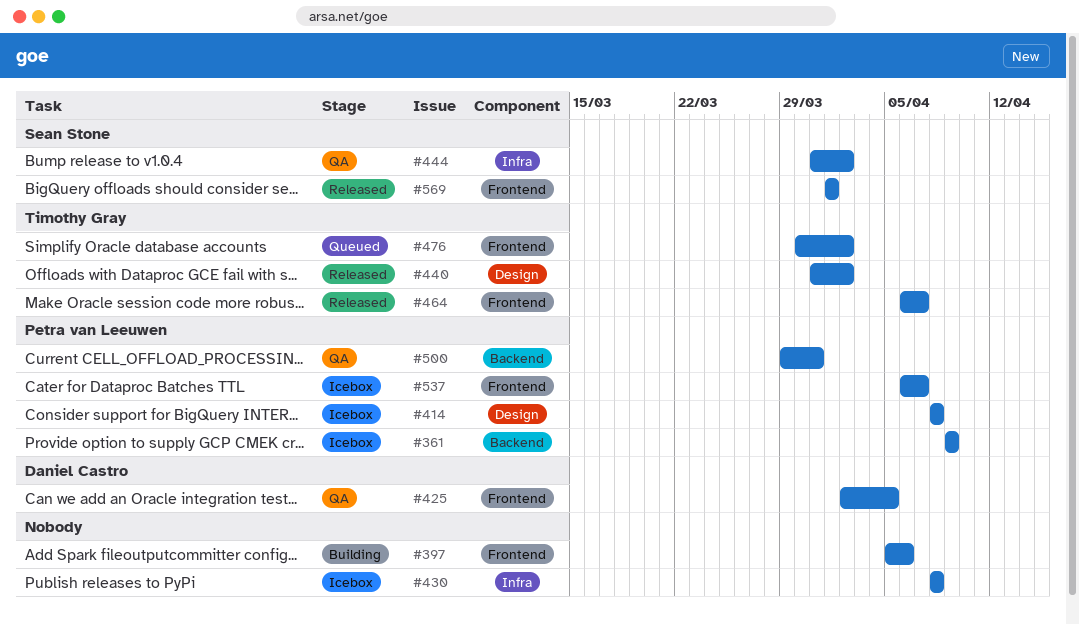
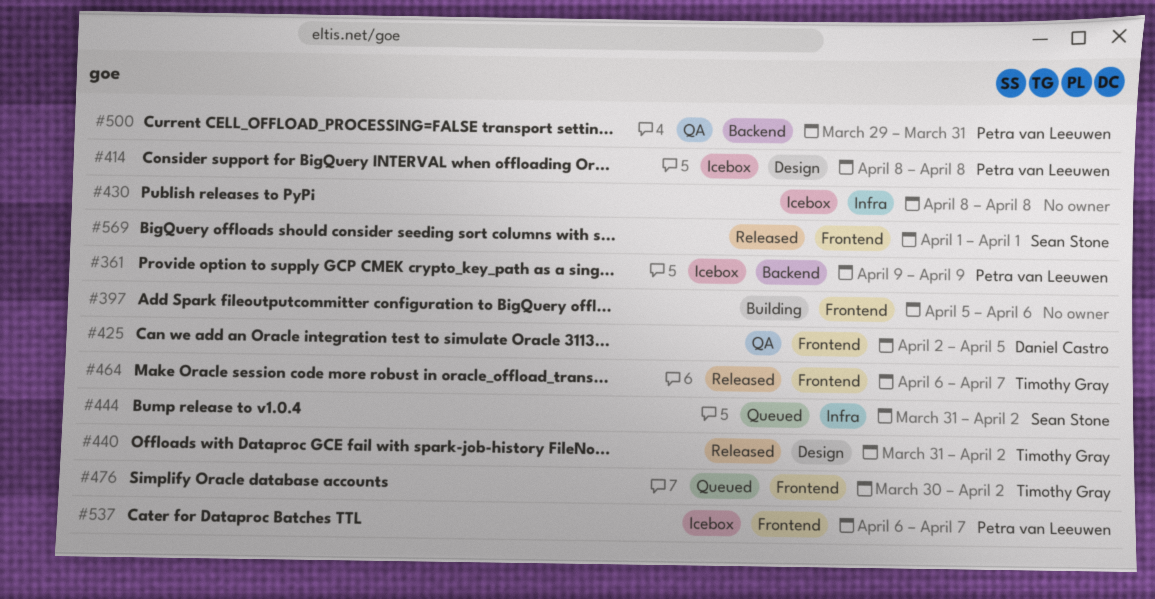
#444, status: QA -> Queued

